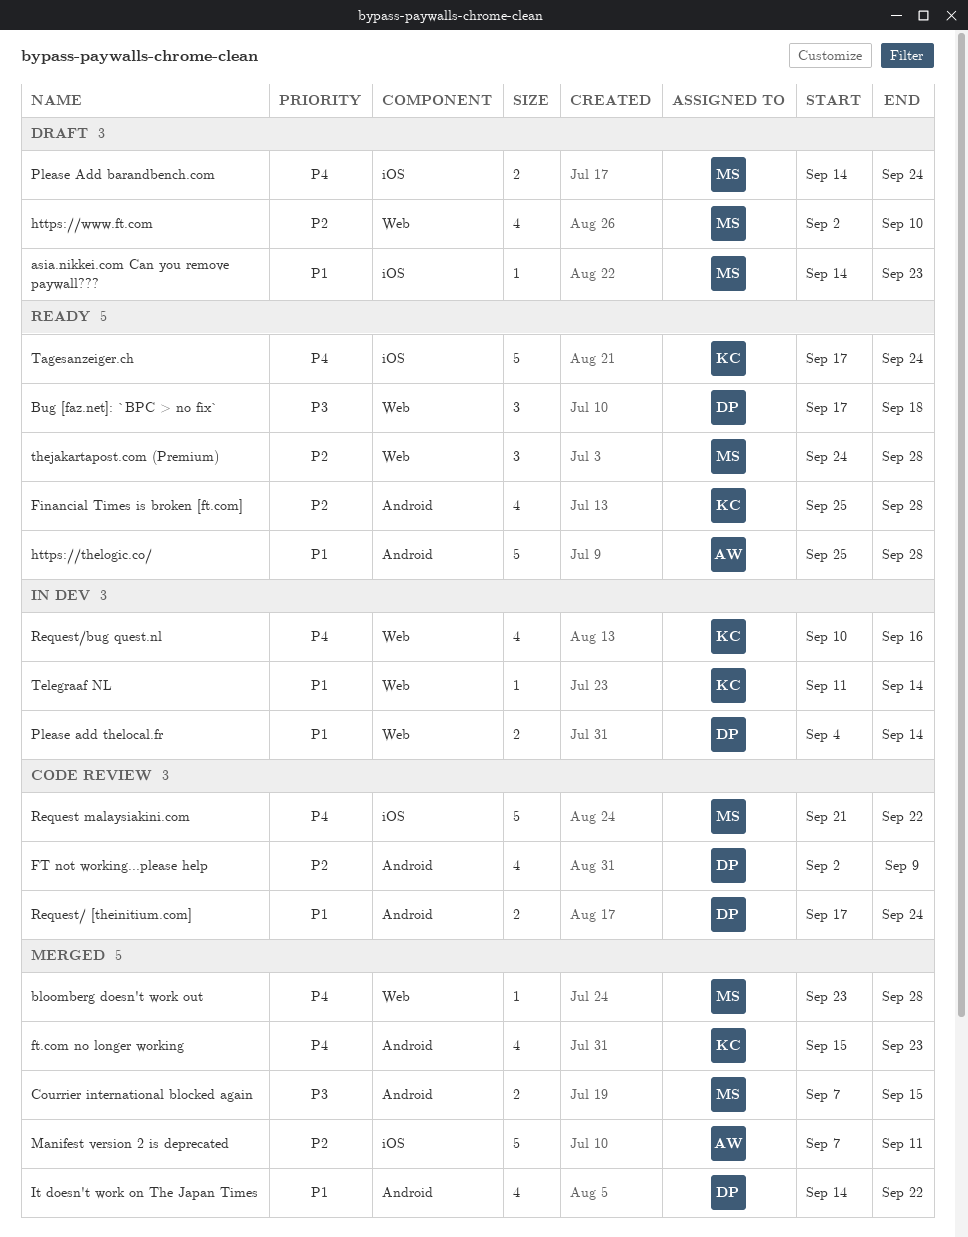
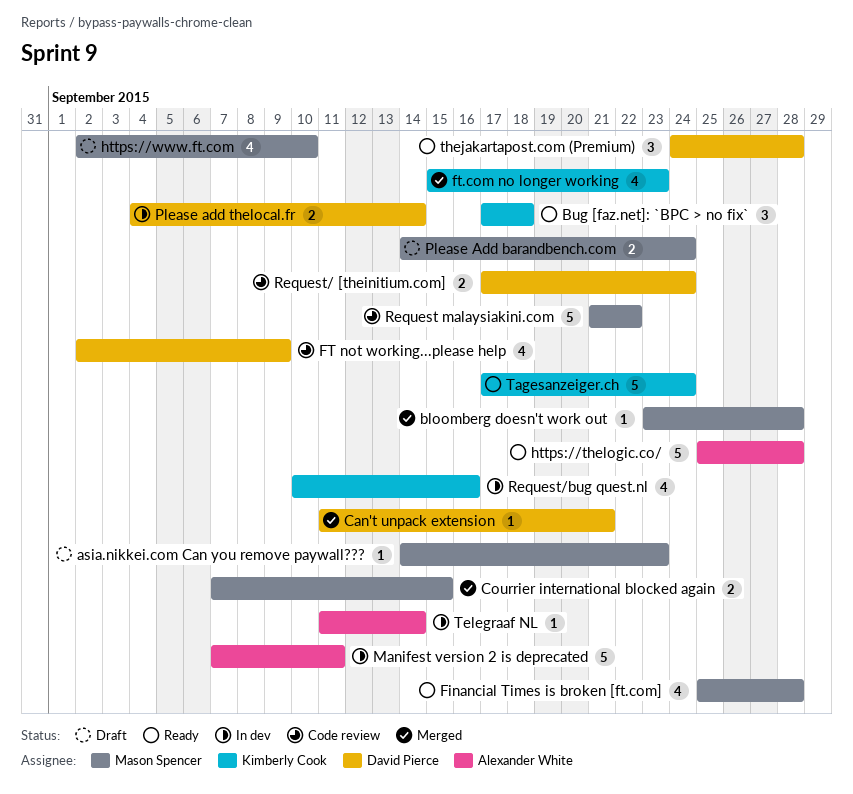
Bug [faz.net]: `BPC > no fix`, owner: David Pierce -> Kimberly Cook
Can't unpack extension: none -> present
Financial Times is broken [ft.com], owner: Kimberly Cook -> Mason Spencer
It doesn't work on The Japan Times: present -> none
Manifest version 2 is deprecated, status: Merged -> In dev
Telegraaf NL, owner: Kimberly Cook -> Alexander White
thejakartapost.com (Premium), owner: Mason Spencer -> David Pierce

